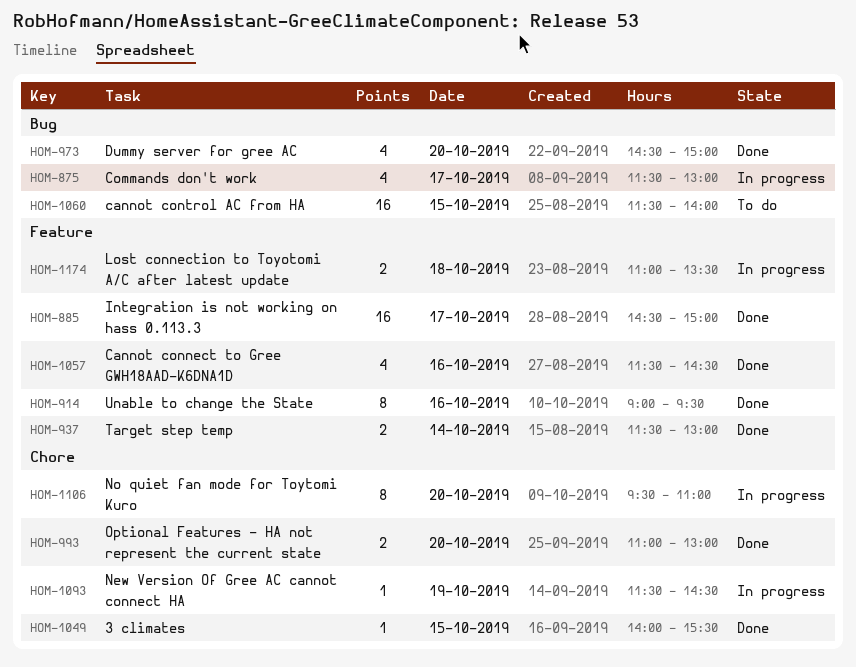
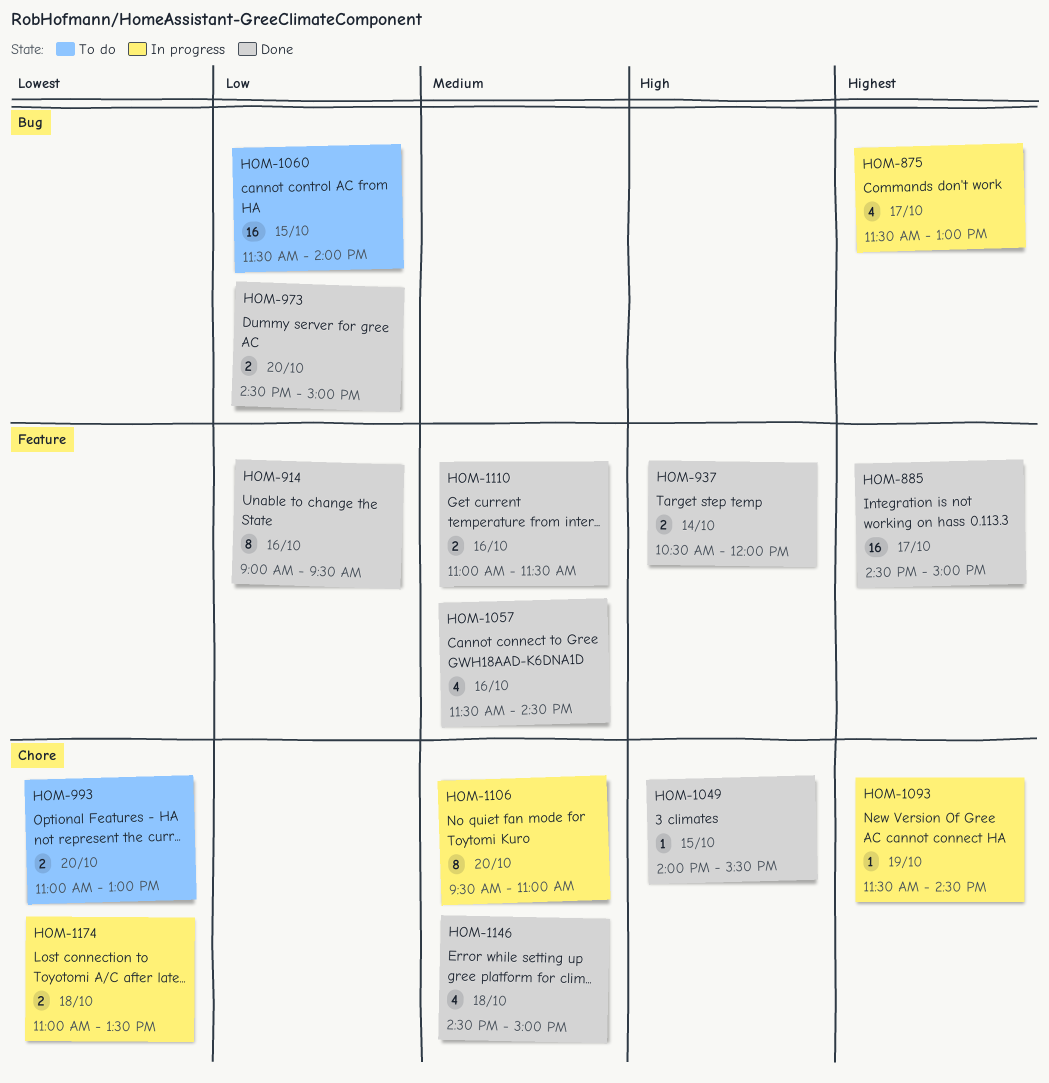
HOM-937, begins: 11:30 -> 10:30
HOM-937, ends: 13:00 -> 12:00
HOM-973, estimate: 4 -> 2
HOM-993, status: Done -> To do
HOM-1110: none -> present
HOM-1146: none -> present
HOM-1174, label: Feature -> Chore

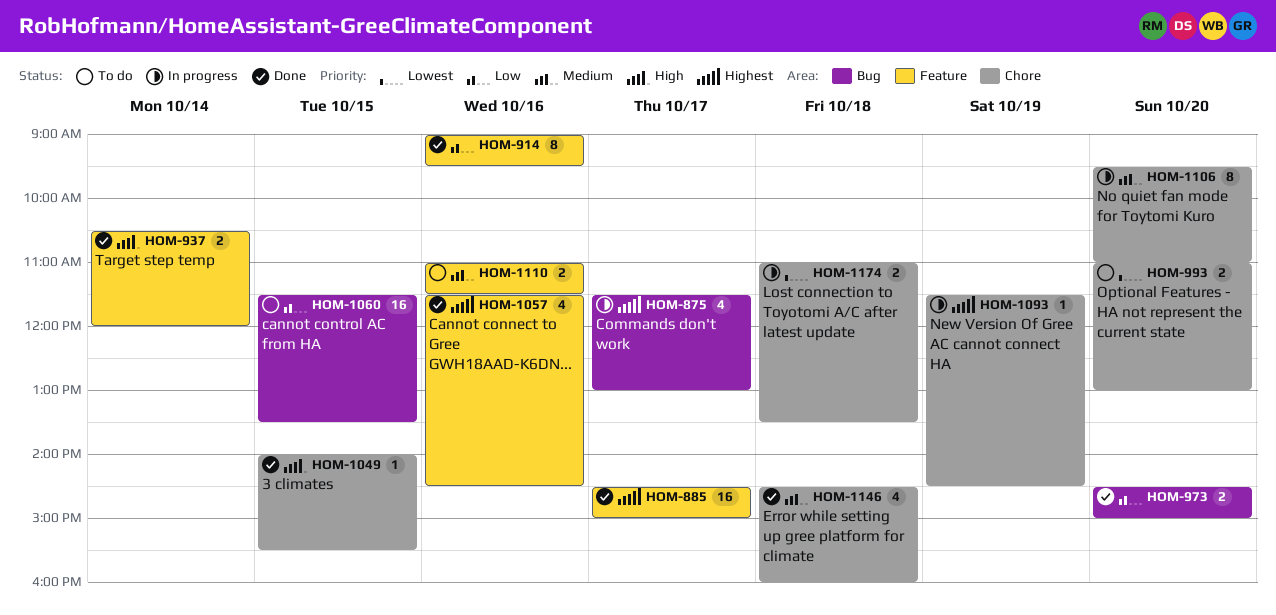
HOM-1057, priority: Medium -> Highest
HOM-1060, ends: 14:00 -> 13:30
HOM-1110, status: Done -> To do
HOM-1146, ends: 15:00 -> 16:00

